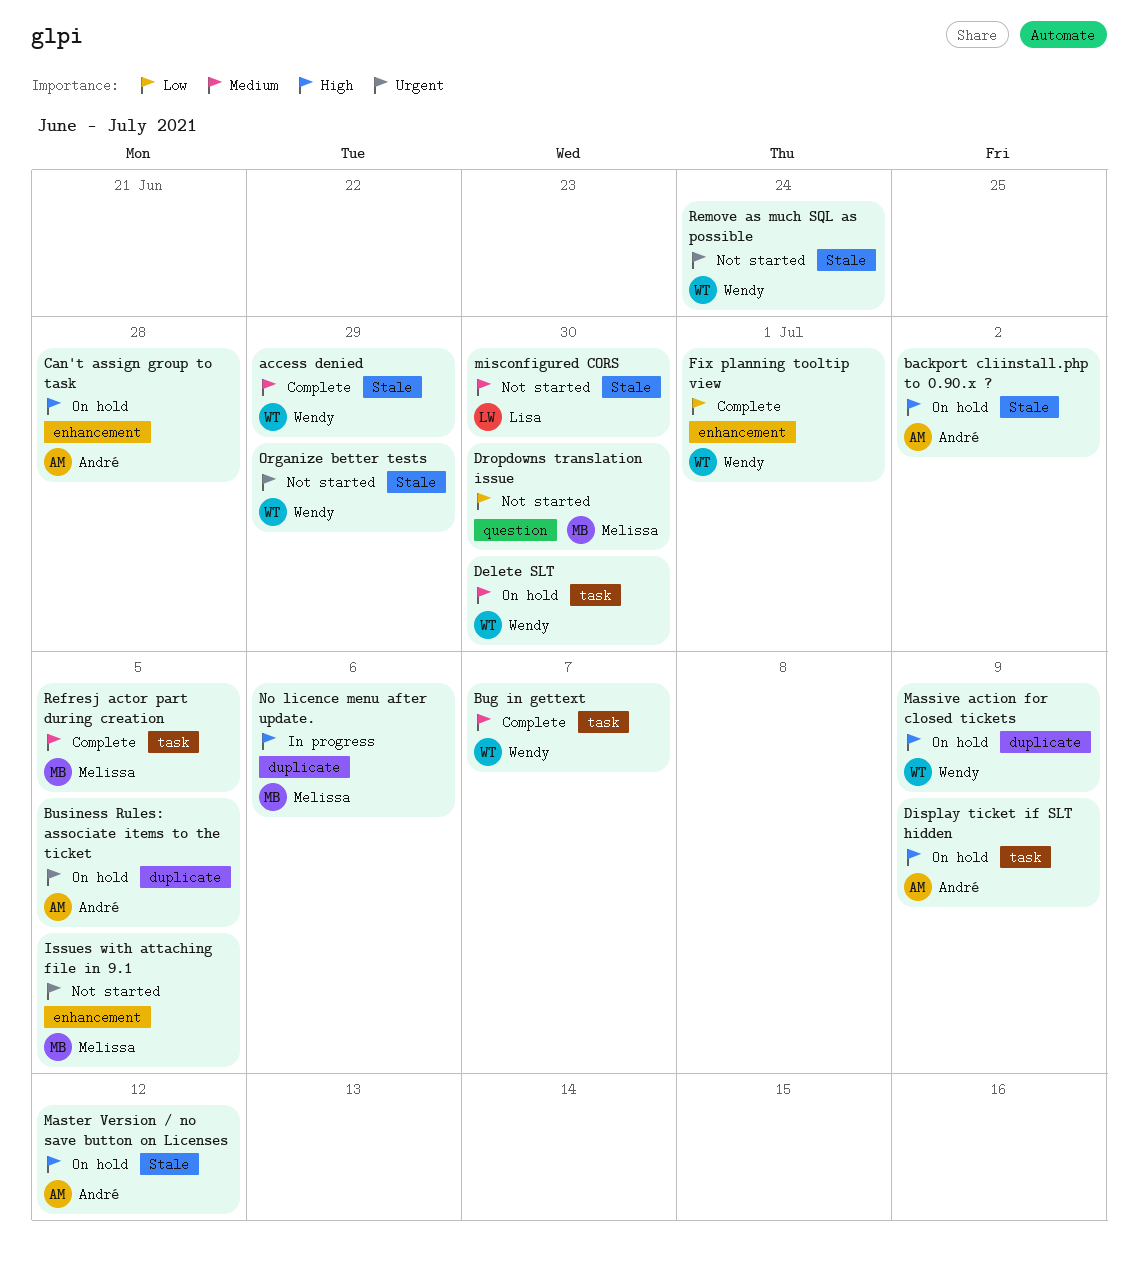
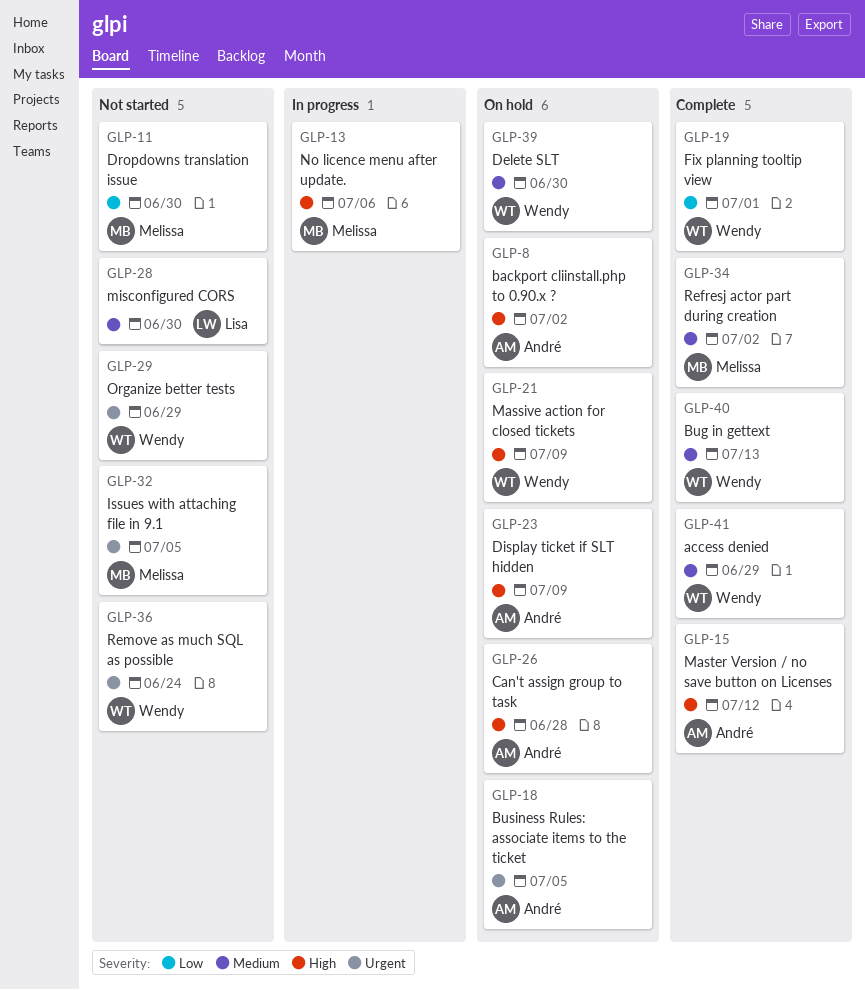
Bug in gettext, due: Jul 7 -> Jul 13
Master Version / no save button on Licenses, status: On hold -> Complete
Refresj actor part during creation, due: Jul 5 -> Jul 2

